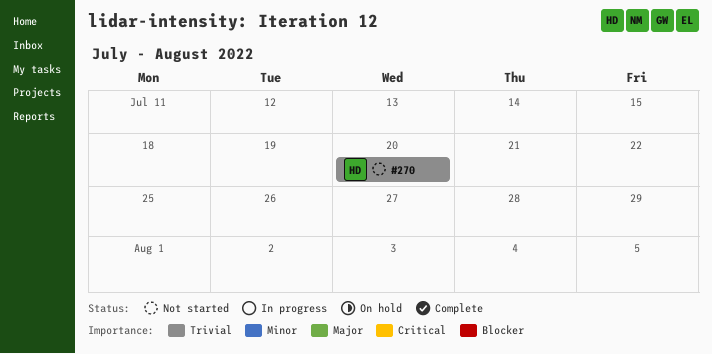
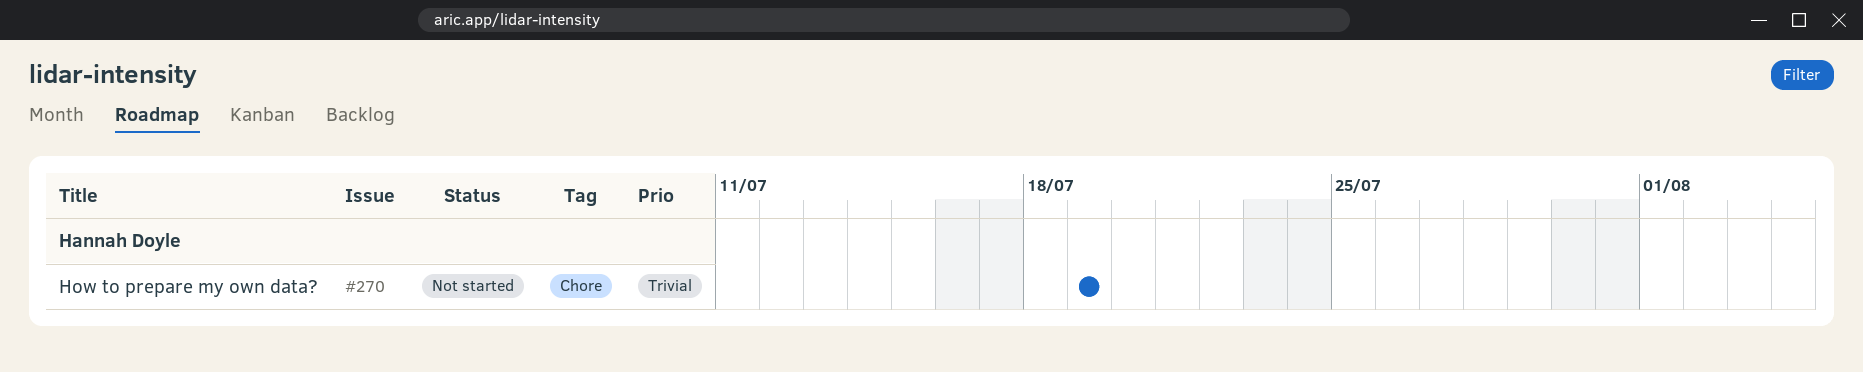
#270, start: Jul 20 -> Jul 19
#270, due: Jul 20 -> Jul 19

